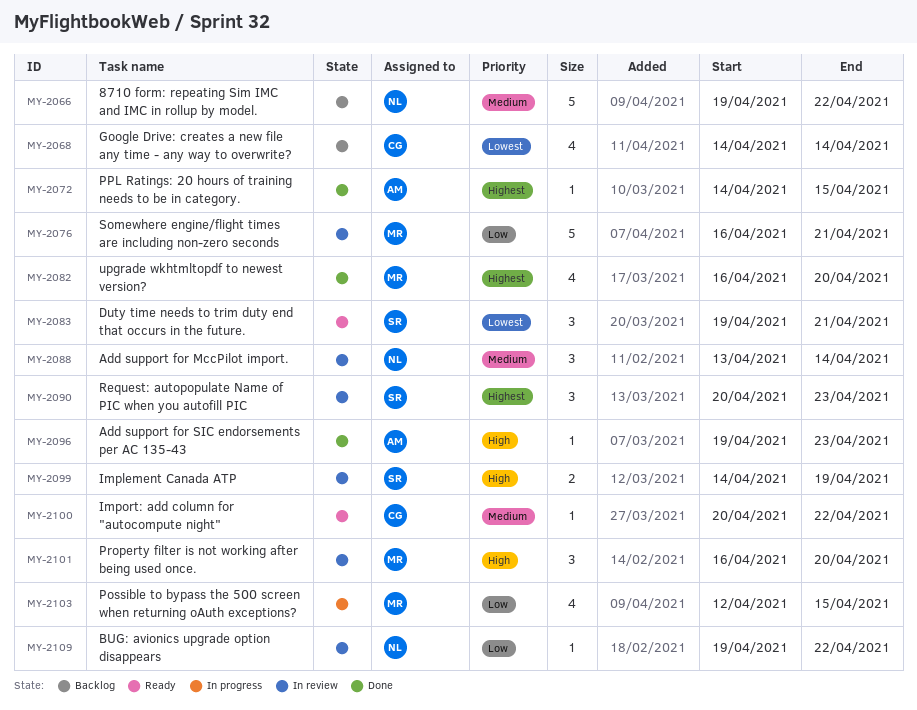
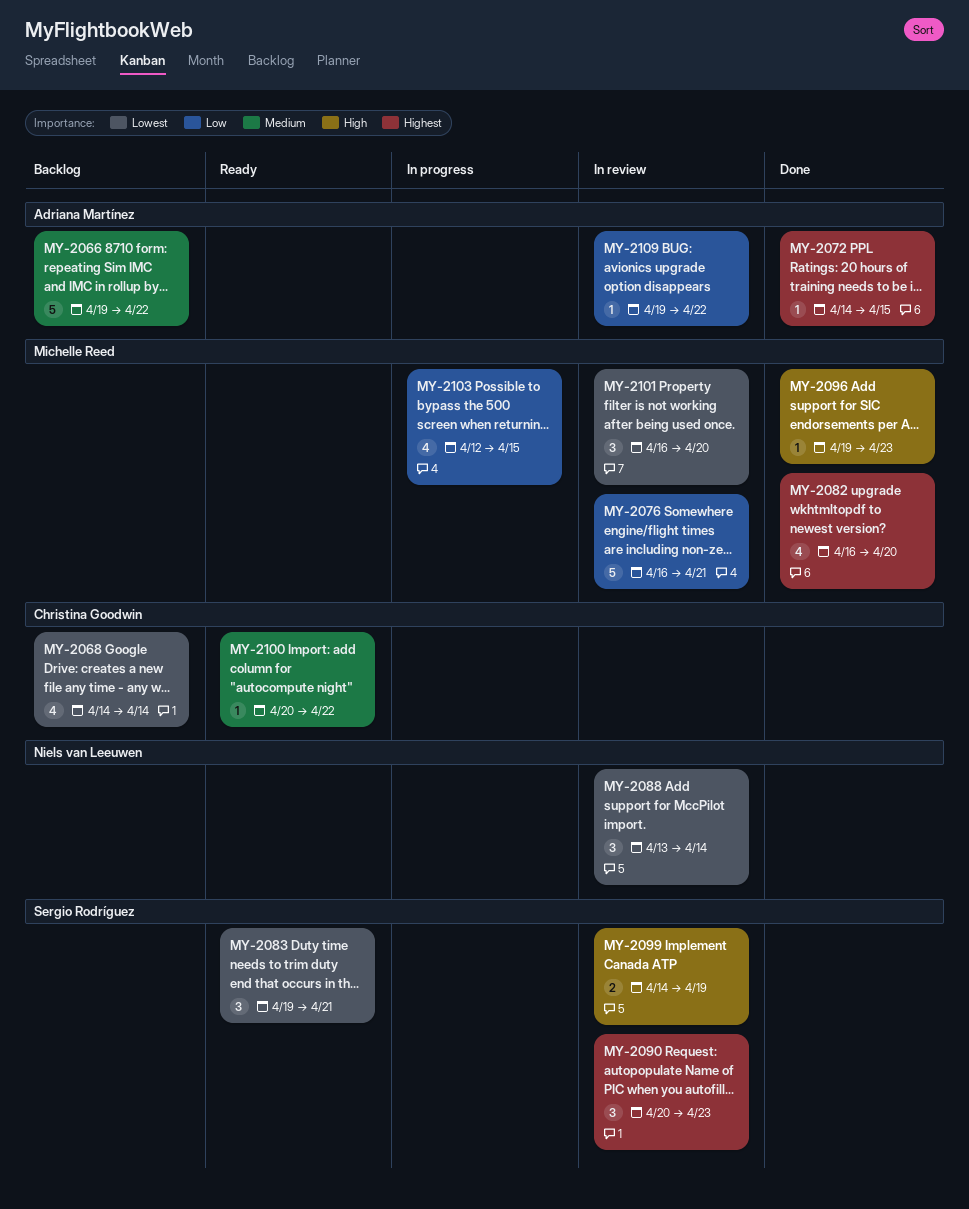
MY-2066, owner: Niels van Leeuwen -> Adriana Martínez
MY-2088, priority: Medium -> Lowest
MY-2096, owner: Adriana Martínez -> Michelle Reed
MY-2101, priority: High -> Lowest
MY-2109, owner: Niels van Leeuwen -> Adriana Martínez

